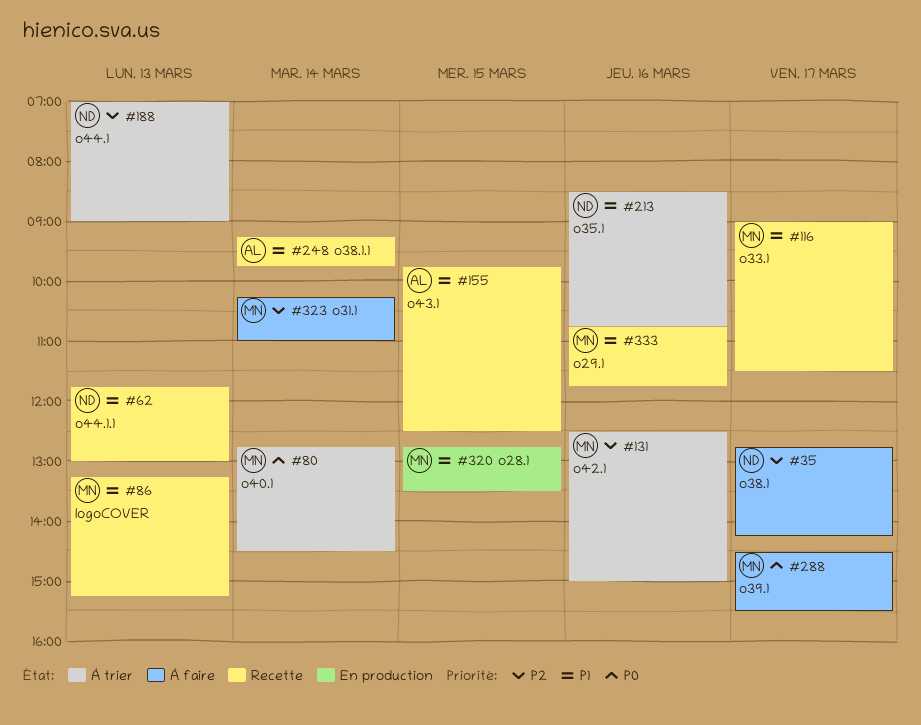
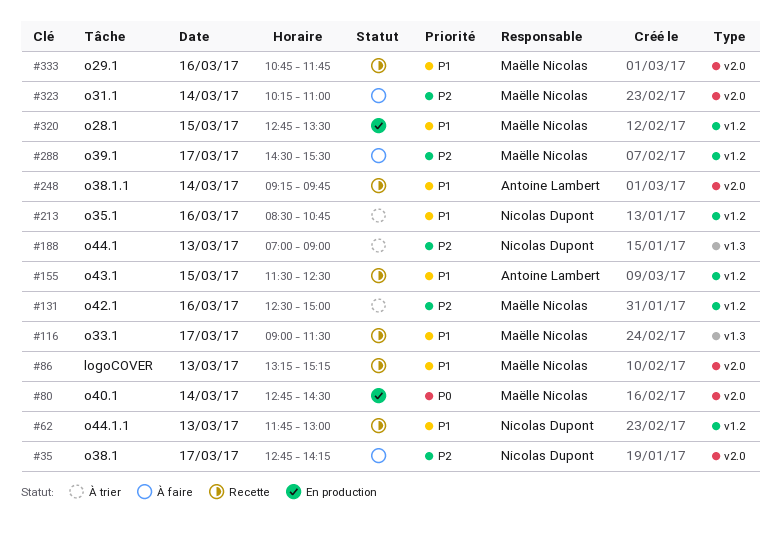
#80, status: À trier -> En production
#155, begins: 09:45 -> 11:30
#288, priority: P0 -> P2

